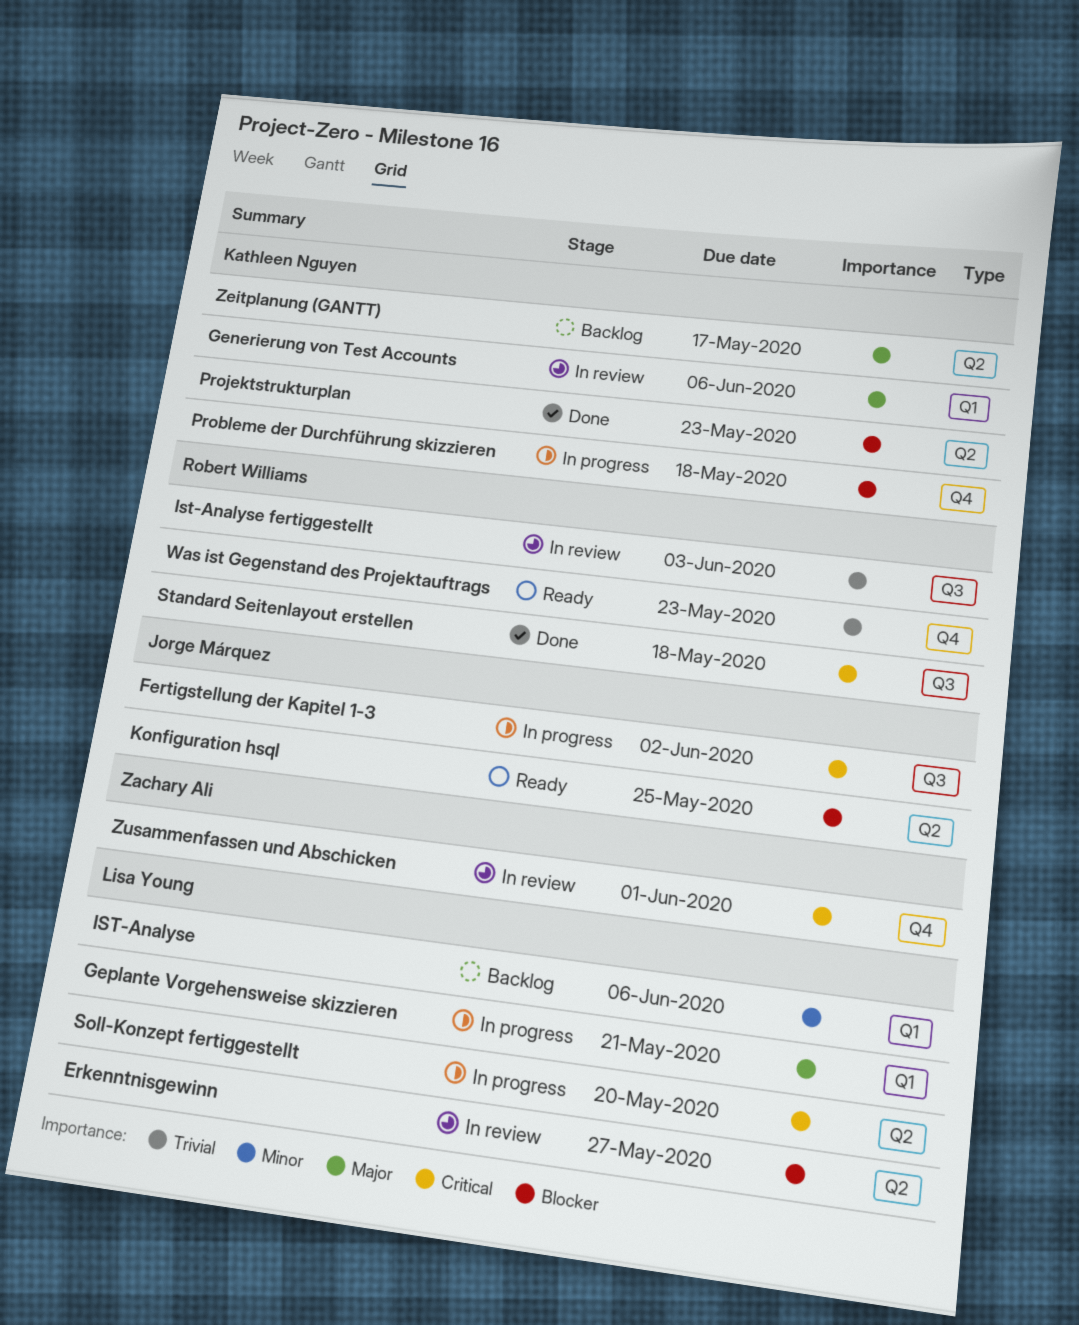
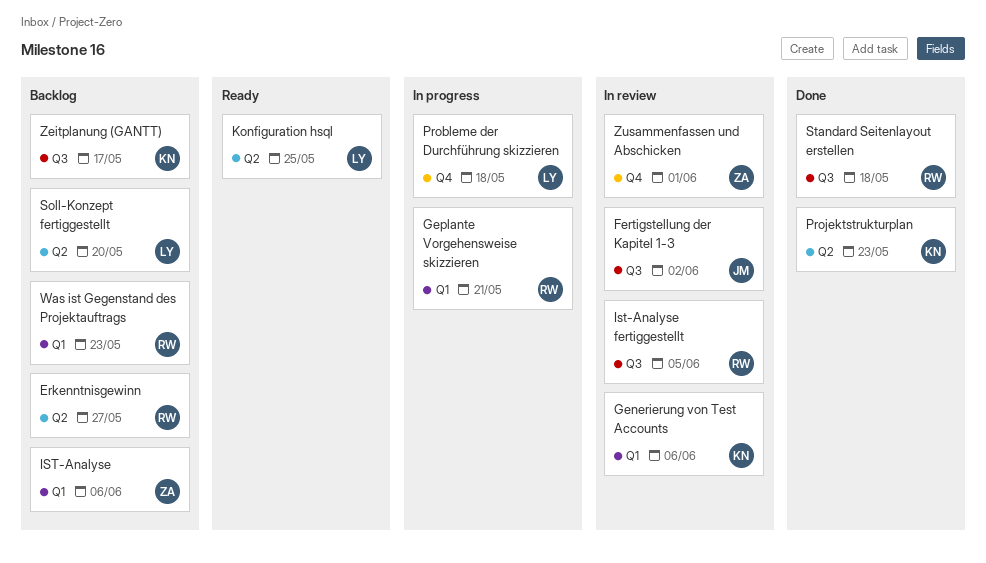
Erkenntnisgewinn, status: In review -> Backlog
Erkenntnisgewinn, owner: Lisa Young -> Robert Williams
Fertigstellung der Kapitel 1-3, status: In progress -> In review
Geplante Vorgehensweise skizzieren, owner: Lisa Young -> Robert Williams
IST-Analyse, owner: Lisa Young -> Zachary Ali
Ist-Analyse fertiggestellt, due: Jun 3 -> Jun 5
Konfiguration hsql, owner: Jorge Márquez -> Lisa Young
Probleme der Durchführung skizzieren, owner: Kathleen Nguyen -> Lisa Young
Soll-Konzept fertiggestellt, status: In progress -> Backlog
Was ist Gegenstand des Projektauftrags, status: Ready -> Backlog
Was ist Gegenstand des Projektauftrags, label: Q4 -> Q1
Zeitplanung (GANTT), label: Q2 -> Q3

